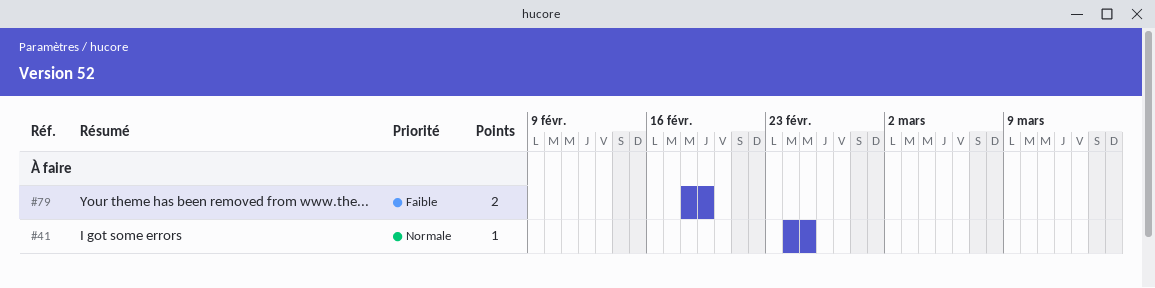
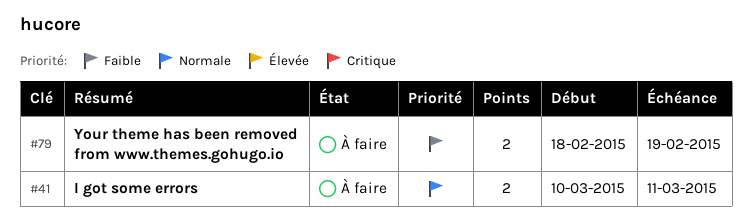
#41, estimate: 1 -> 2
#41, start: Feb 24 -> Mar 10
#41, due: Feb 25 -> Mar 11

